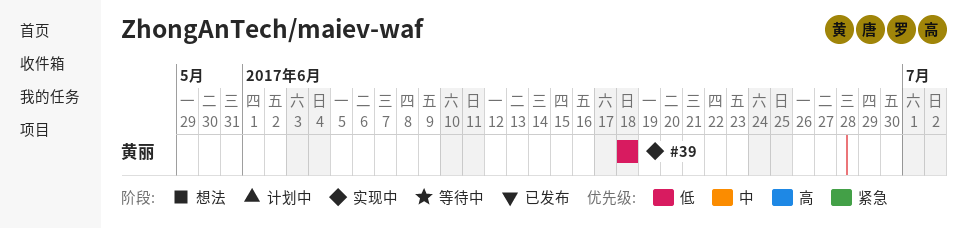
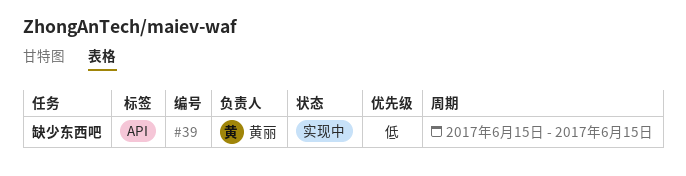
#39, start: Jun 18 -> Jun 15
#39, due: Jun 18 -> Jun 15

